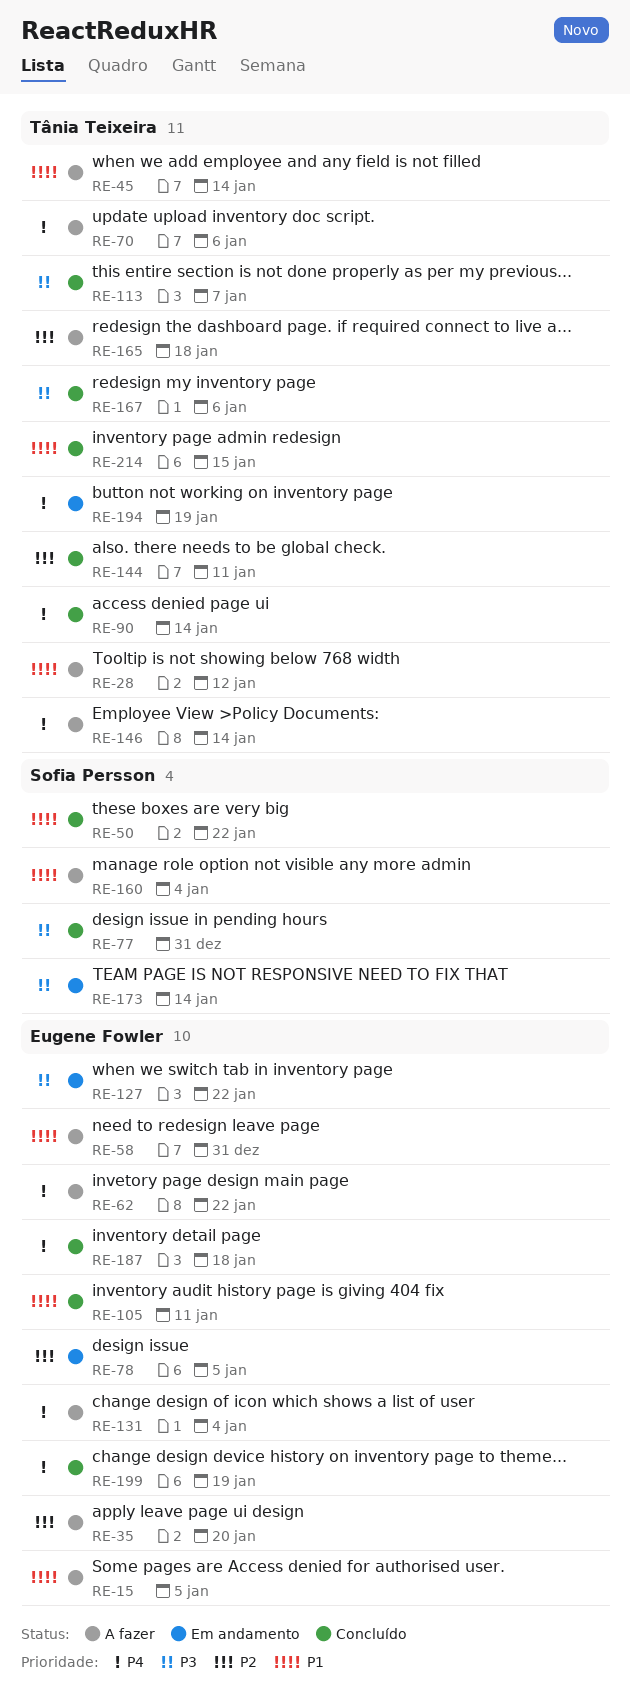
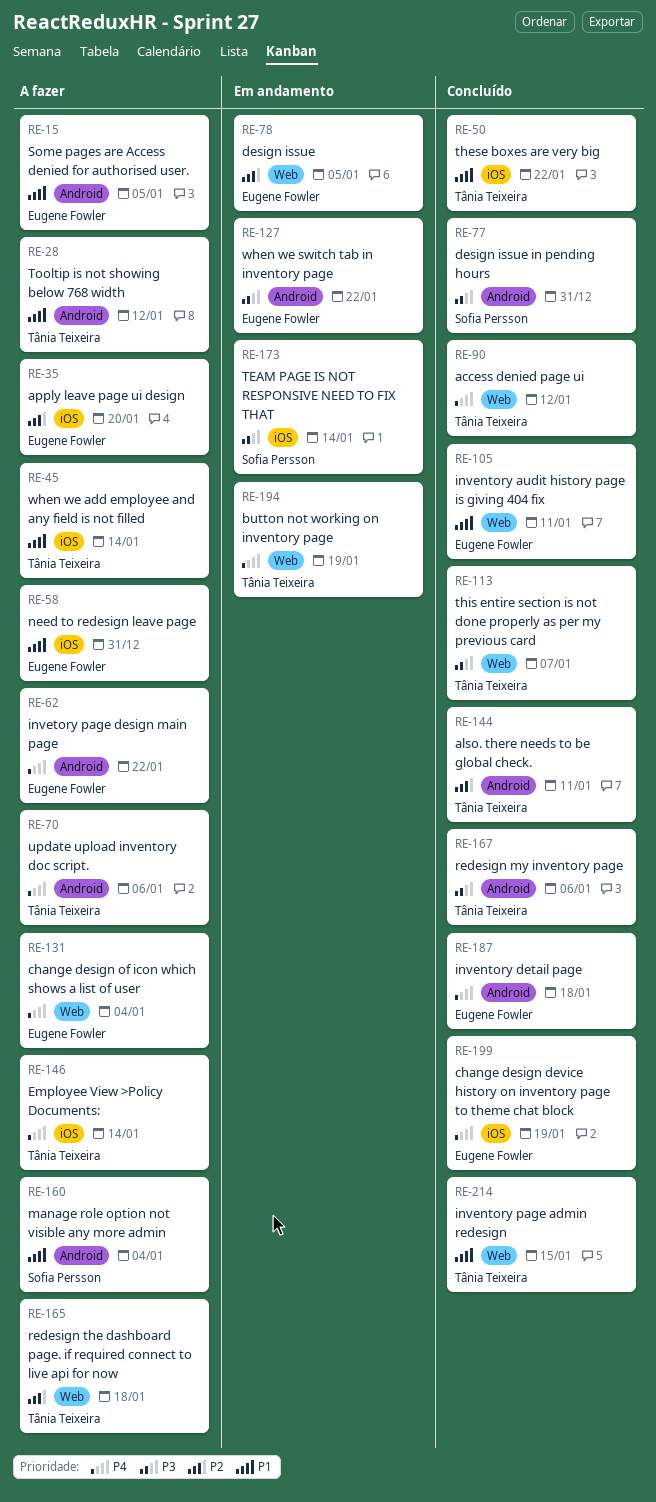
RE-50, owner: Sofia Persson -> Tânia Teixeira
RE-90, due: Jan 14 -> Jan 12

